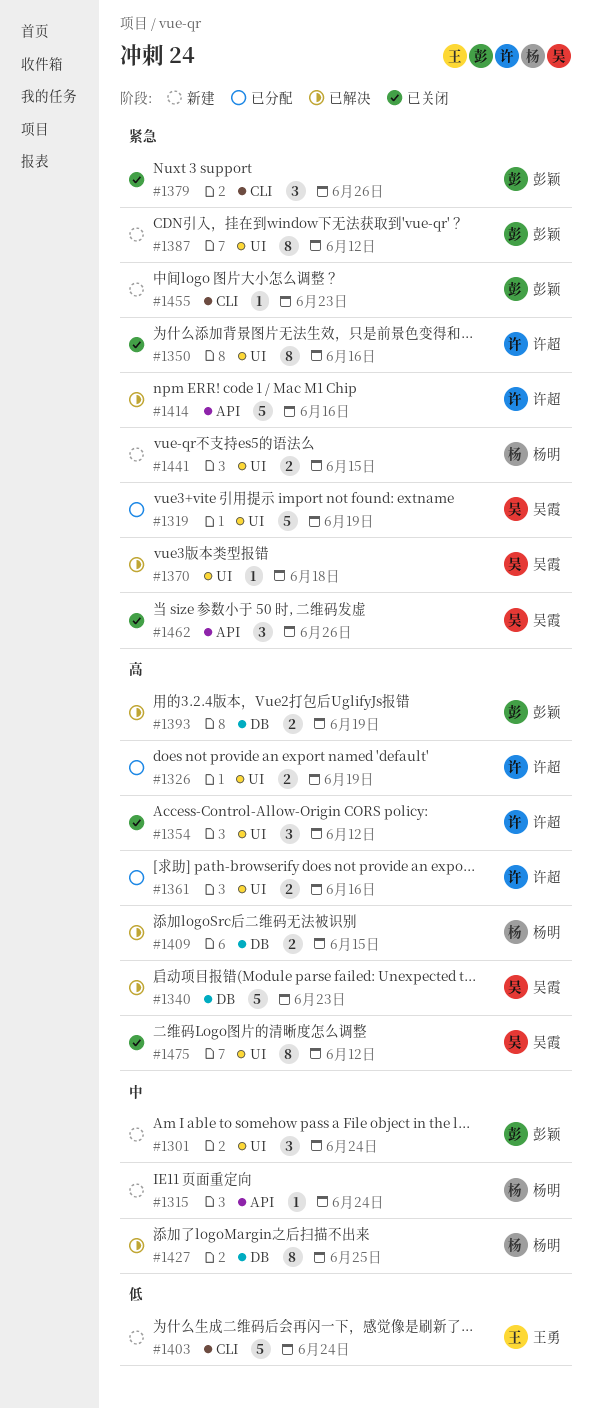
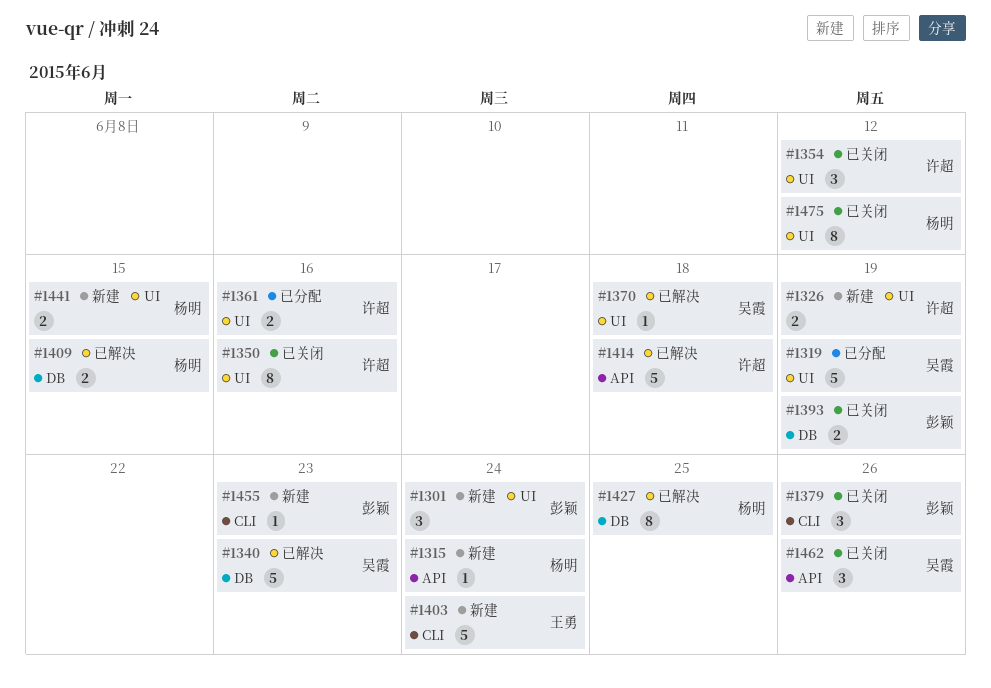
#1326, status: 已分配 -> 新建
#1387: present -> none
#1393, status: 已解决 -> 已关闭
#1414, due: Jun 16 -> Jun 18
#1475, owner: 吴霞 -> 杨明

